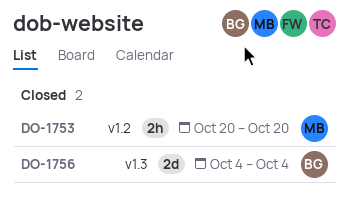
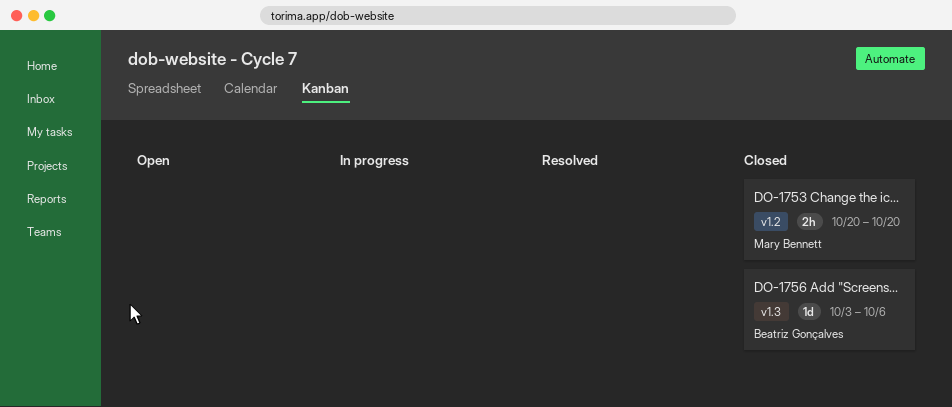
DO-1756, estimate: 2d -> 1d
DO-1756, start: Oct 4 -> Oct 3
DO-1756, due: Oct 4 -> Oct 6

